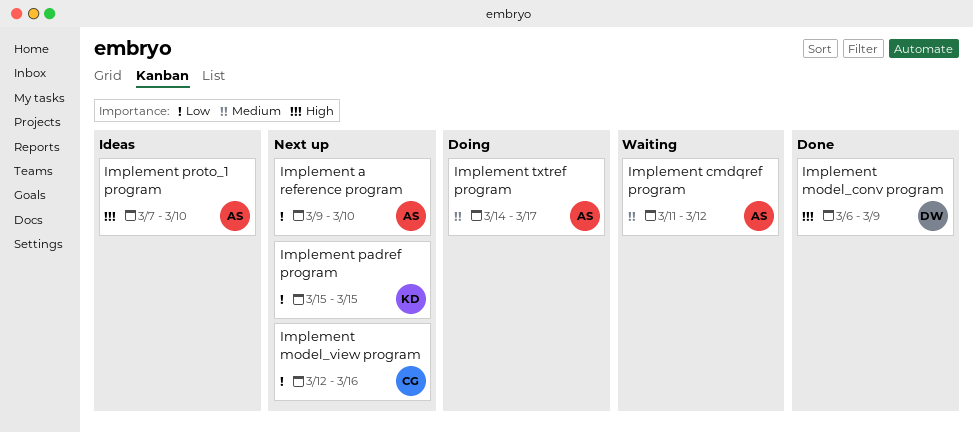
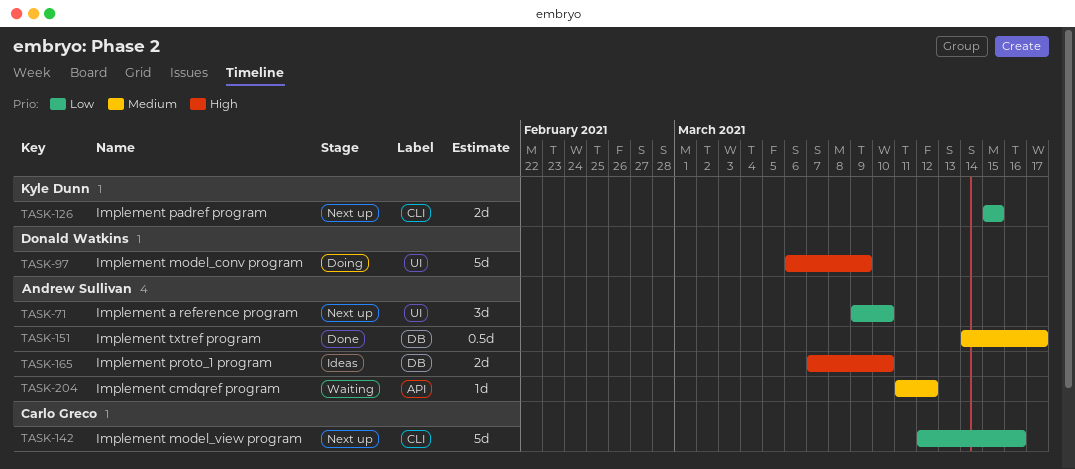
Implement model_conv program, status: Done -> Doing
Implement txtref program, status: Doing -> Done

